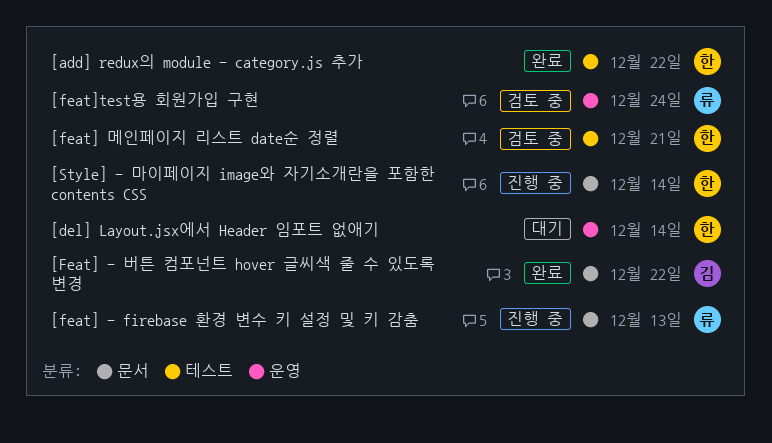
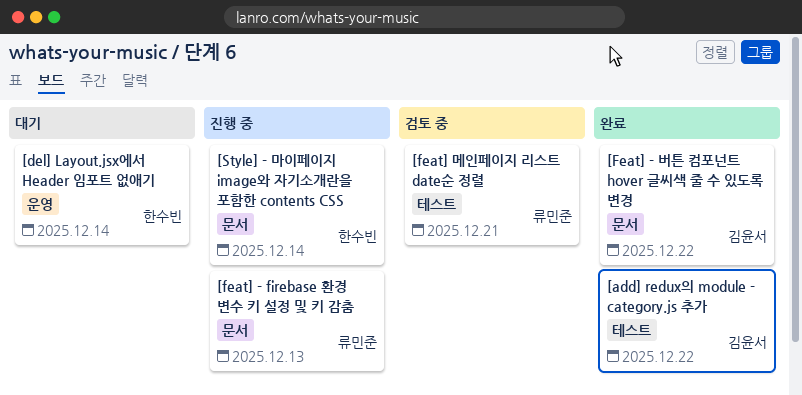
[add] redux의 module - category.js 추가, owner: 한수빈 -> 김윤서
[feat] 메인페이지 리스트 date순 정렬, owner: 한수빈 -> 류민준
[feat]test용 회원가입 구현: present -> none

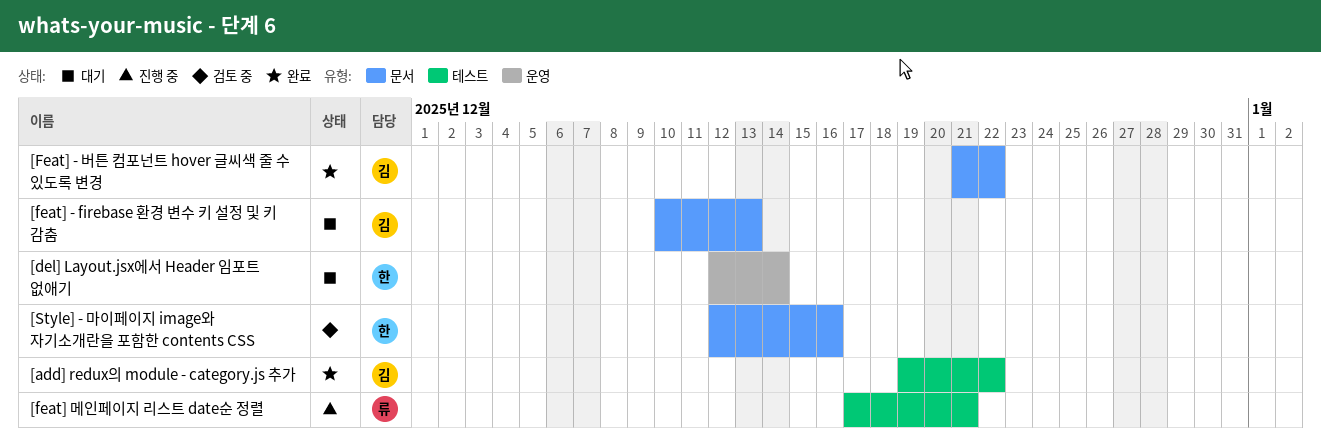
[feat] - firebase 환경 변수 키 설정 및 키 감춤, status: 진행 중 -> 대기
[feat] - firebase 환경 변수 키 설정 및 키 감춤, owner: 류민준 -> 김윤서
[feat] 메인페이지 리스트 date순 정렬, status: 검토 중 -> 진행 중
[Style] - 마이페이지 image와 자기소개란을 포함한 contents CSS, status: 진행 중 -> 검토 중
[Style] - 마이페이지 image와 자기소개란을 포함한 contents CSS, due: Dec 14 -> Dec 16

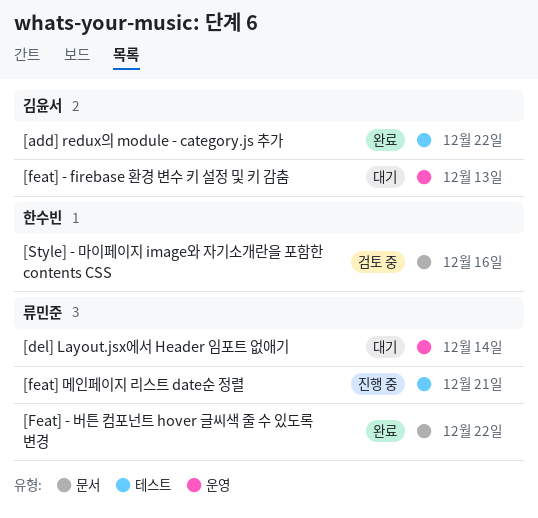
[del] Layout.jsx에서 Header 임포트 없애기, owner: 한수빈 -> 류민준
[feat] - firebase 환경 변수 키 설정 및 키 감춤, label: 문서 -> 운영
[Feat] - 버튼 컴포넌트 hover 글씨색 줄 수 있도록 변경, owner: 김윤서 -> 류민준

